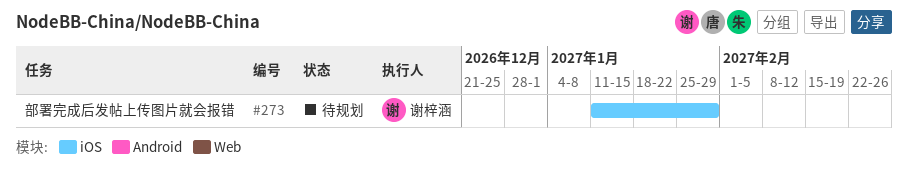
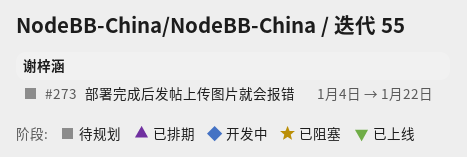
#273, start: Jan 11 -> Jan 4
#273, due: Jan 29 -> Jan 22

